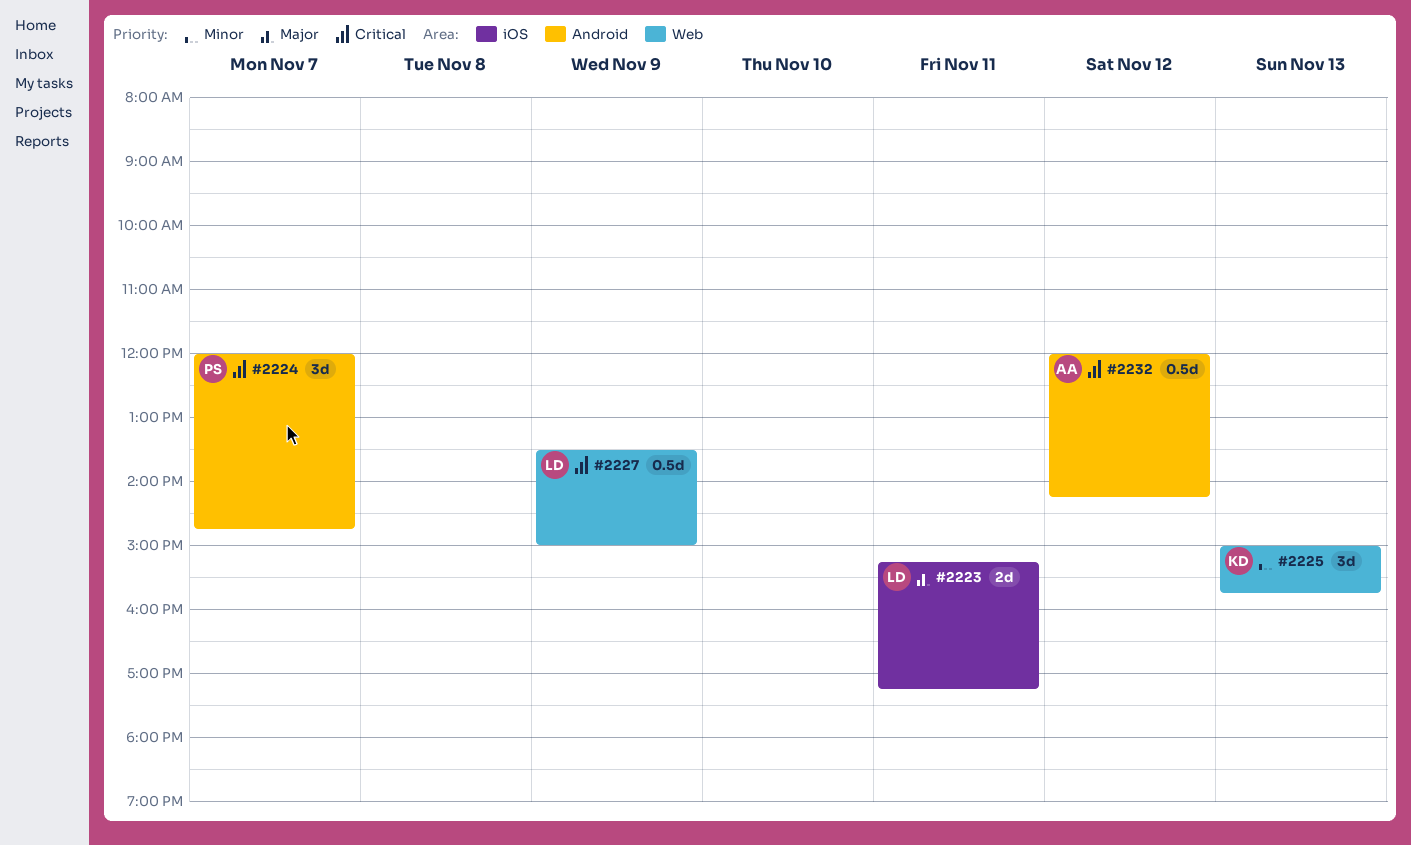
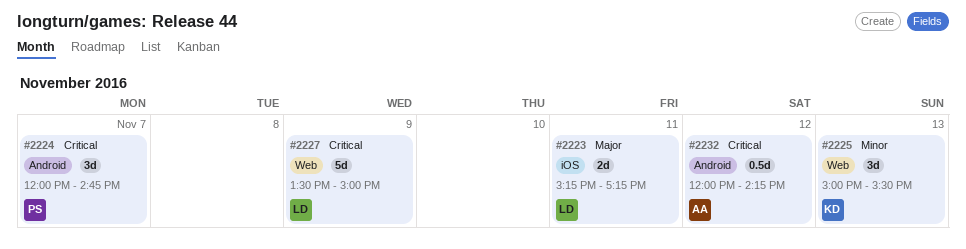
#2225, ends: 15:45 -> 15:30
#2227, estimate: 0.5d -> 5d

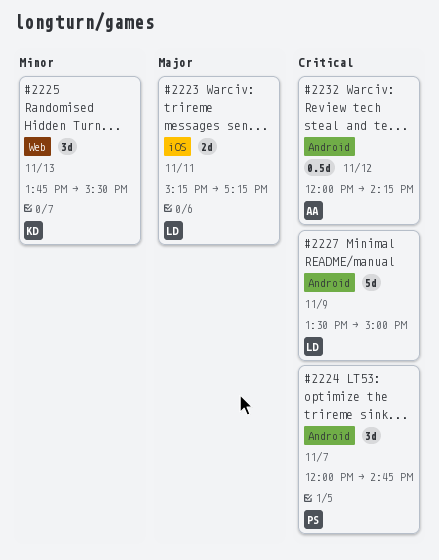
#2225, begins: 15:00 -> 13:45
#2227, label: Web -> Android

